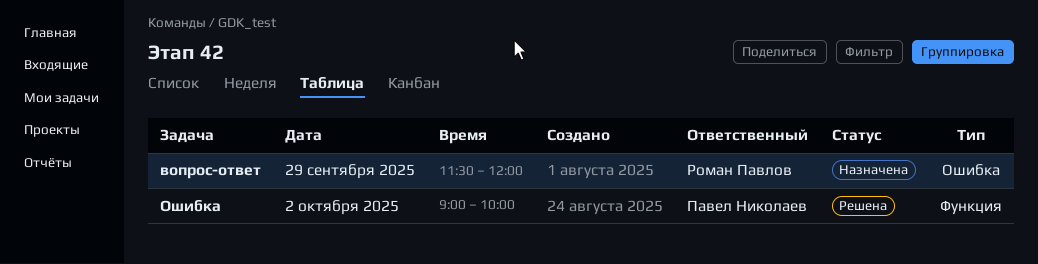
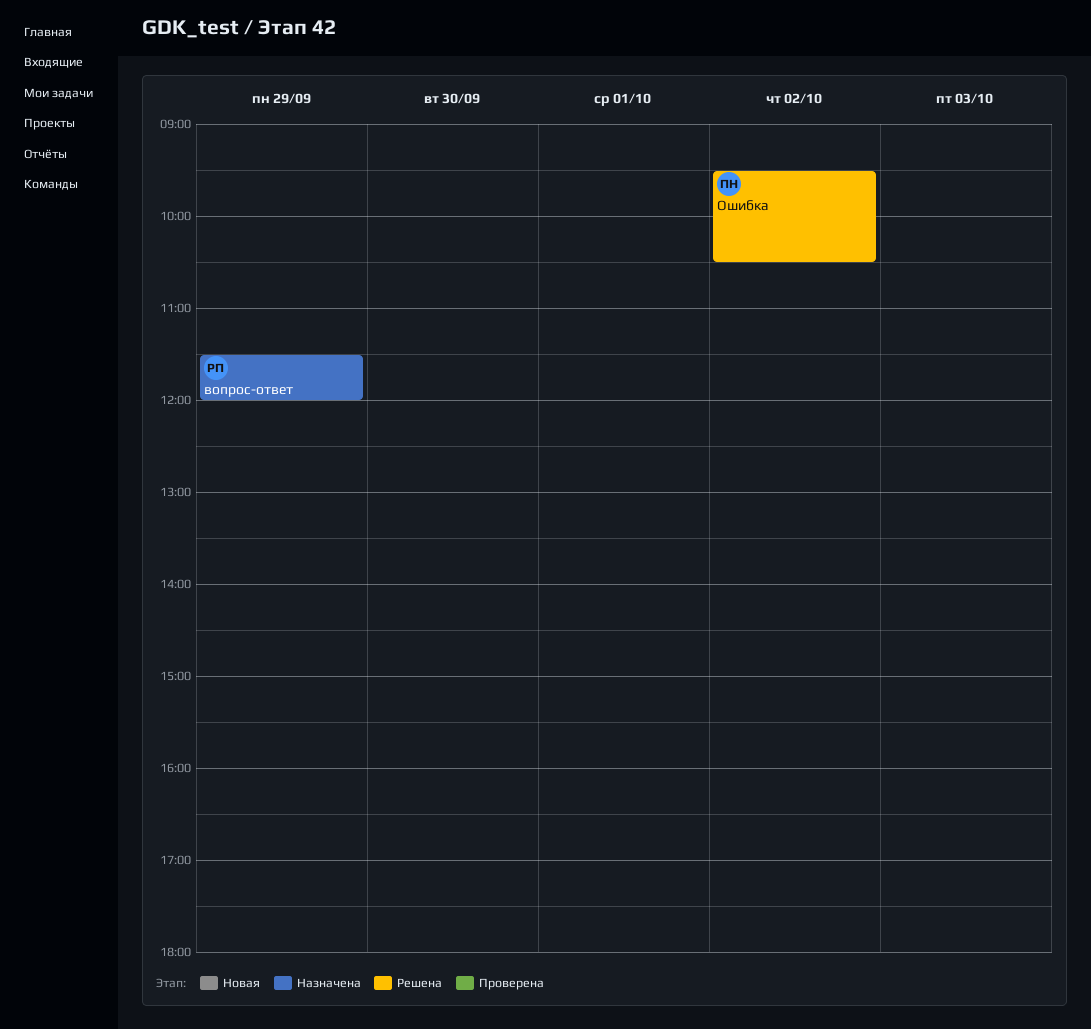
Ошибка, begins: 09:00 -> 09:30
Ошибка, ends: 10:00 -> 10:30

